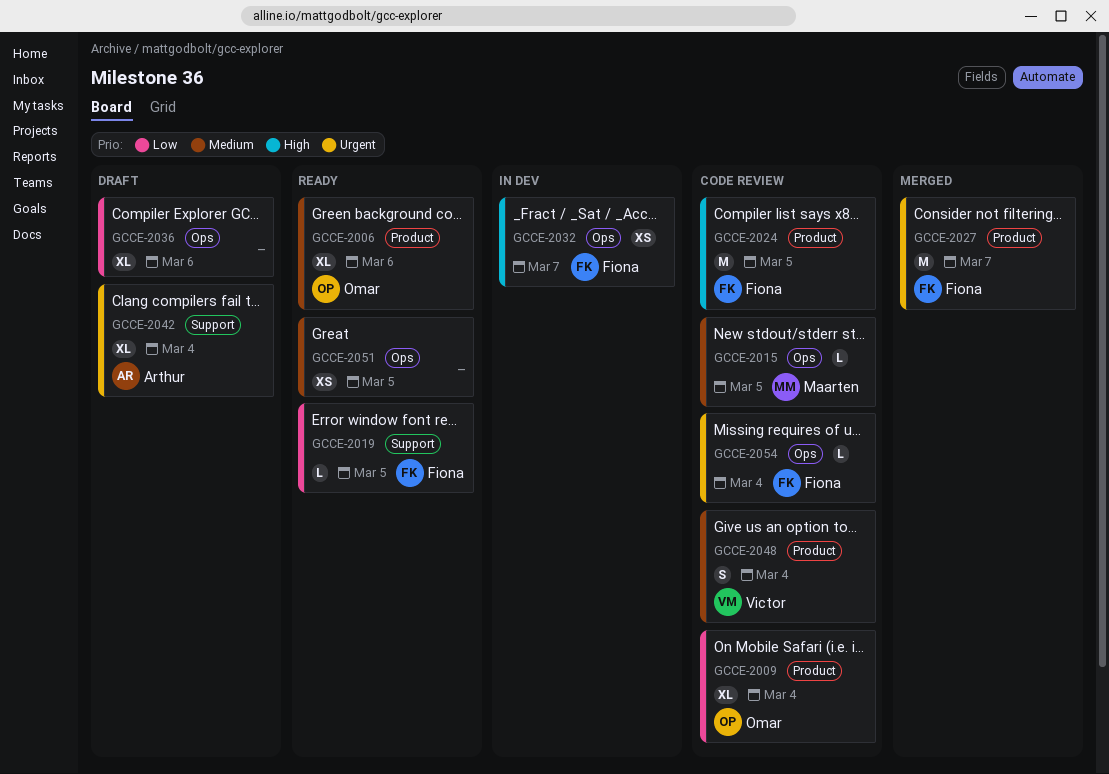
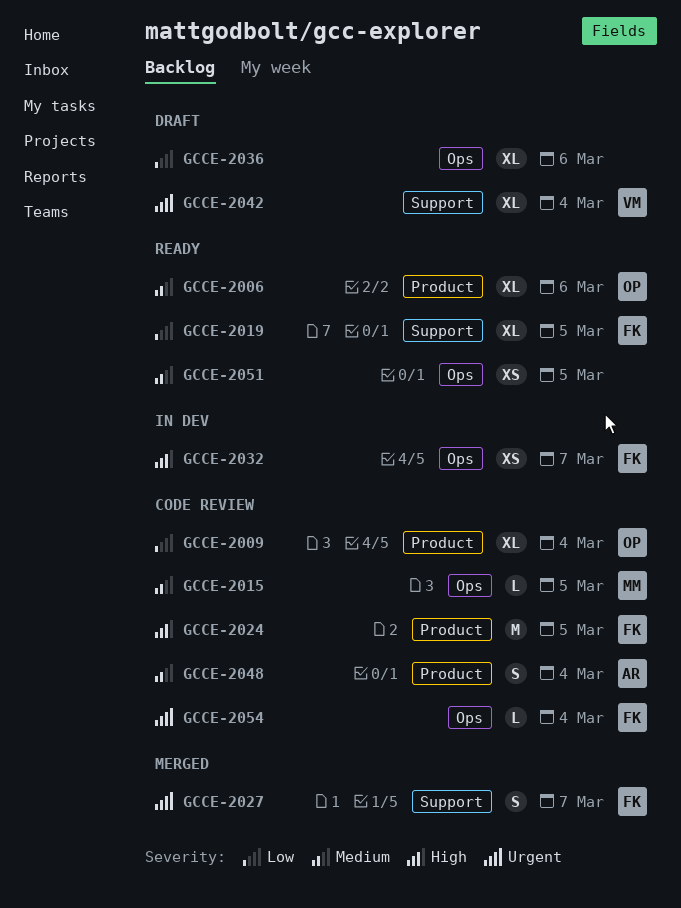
GCCE-2019, estimate: L -> XL
GCCE-2027, label: Product -> Support
GCCE-2027, estimate: M -> S
GCCE-2042, owner: Arthur -> Victor
GCCE-2048, owner: Victor -> Arthur

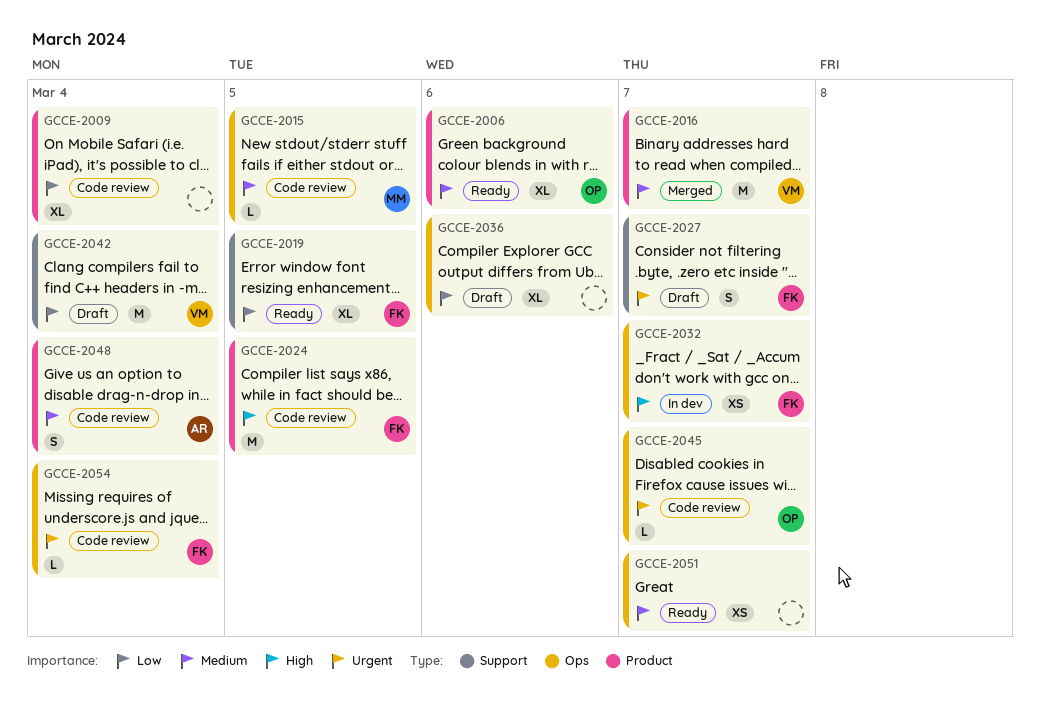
GCCE-2009, owner: OP -> none
GCCE-2016: none -> present
GCCE-2027, status: Merged -> Draft
GCCE-2042, priority: Urgent -> Low
GCCE-2042, estimate: XL -> M
GCCE-2045: none -> present
GCCE-2051, due: Mar 5 -> Mar 7

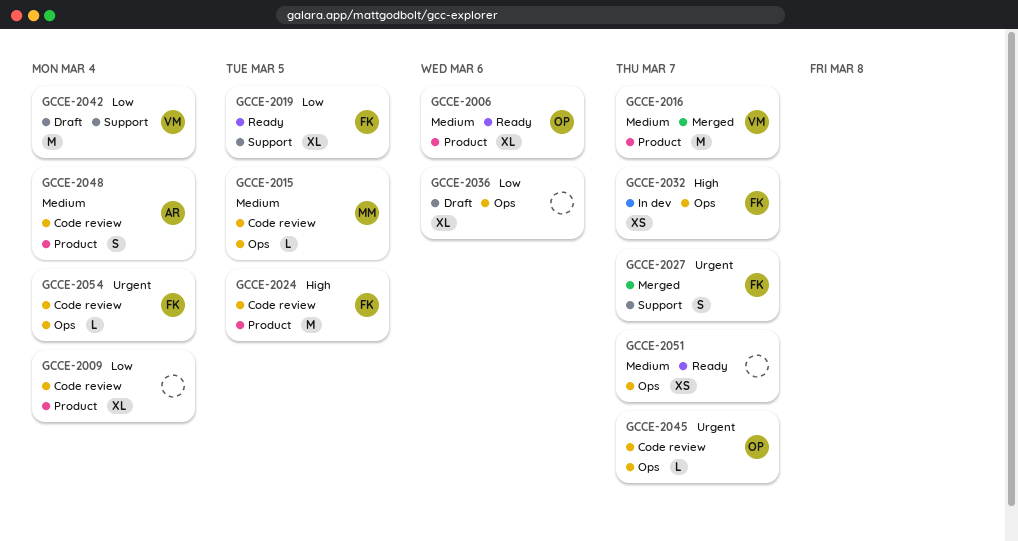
GCCE-2027, status: Draft -> Merged

